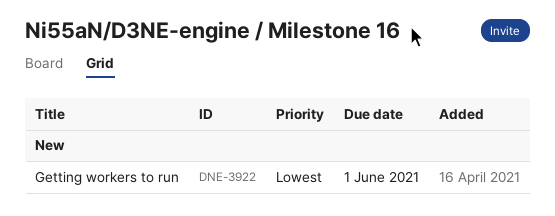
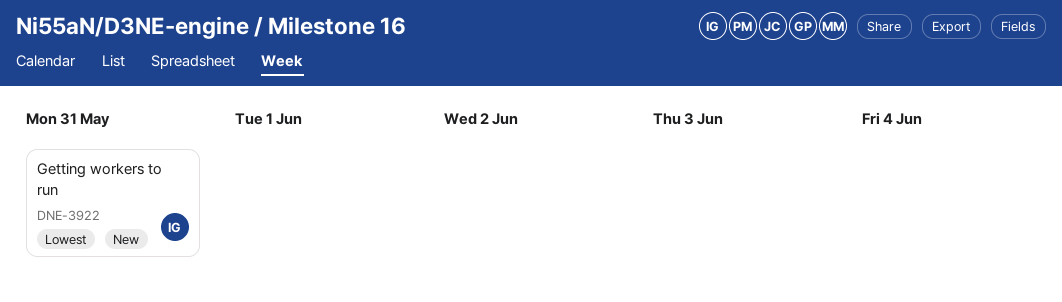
DNE-3922, due: Jun 1 -> May 31

